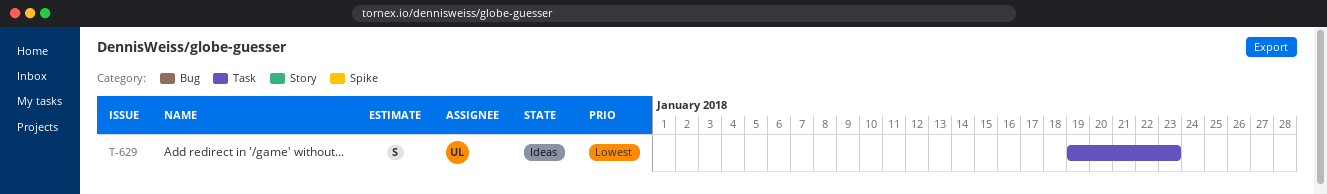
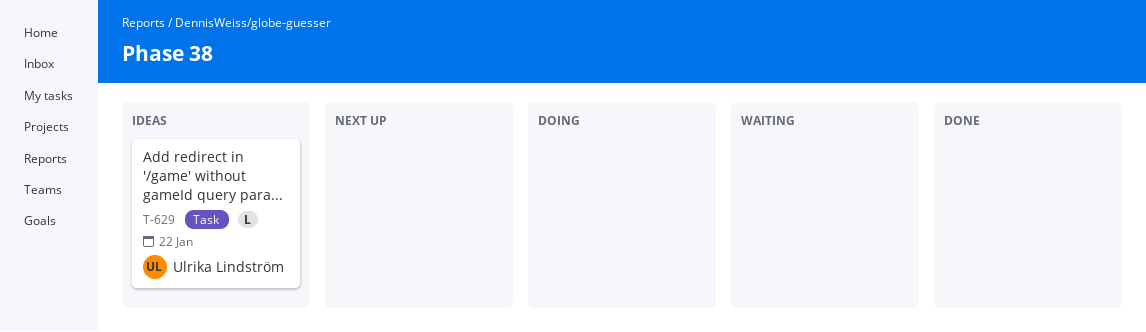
T-629, estimate: S -> L
T-629, due: Jan 23 -> Jan 22

